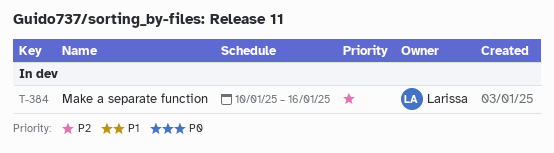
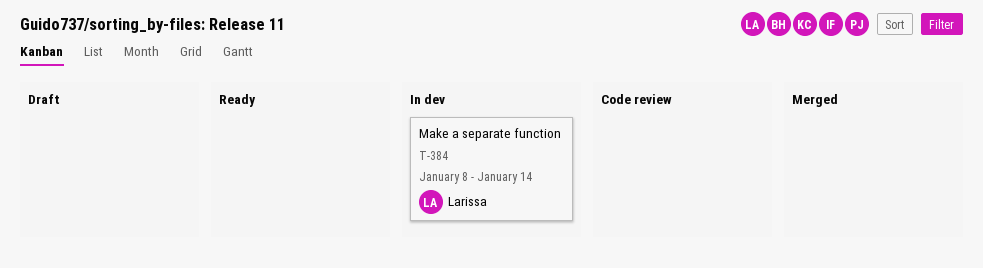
T-384, start: Jan 10 -> Jan 8
T-384, due: Jan 16 -> Jan 14

